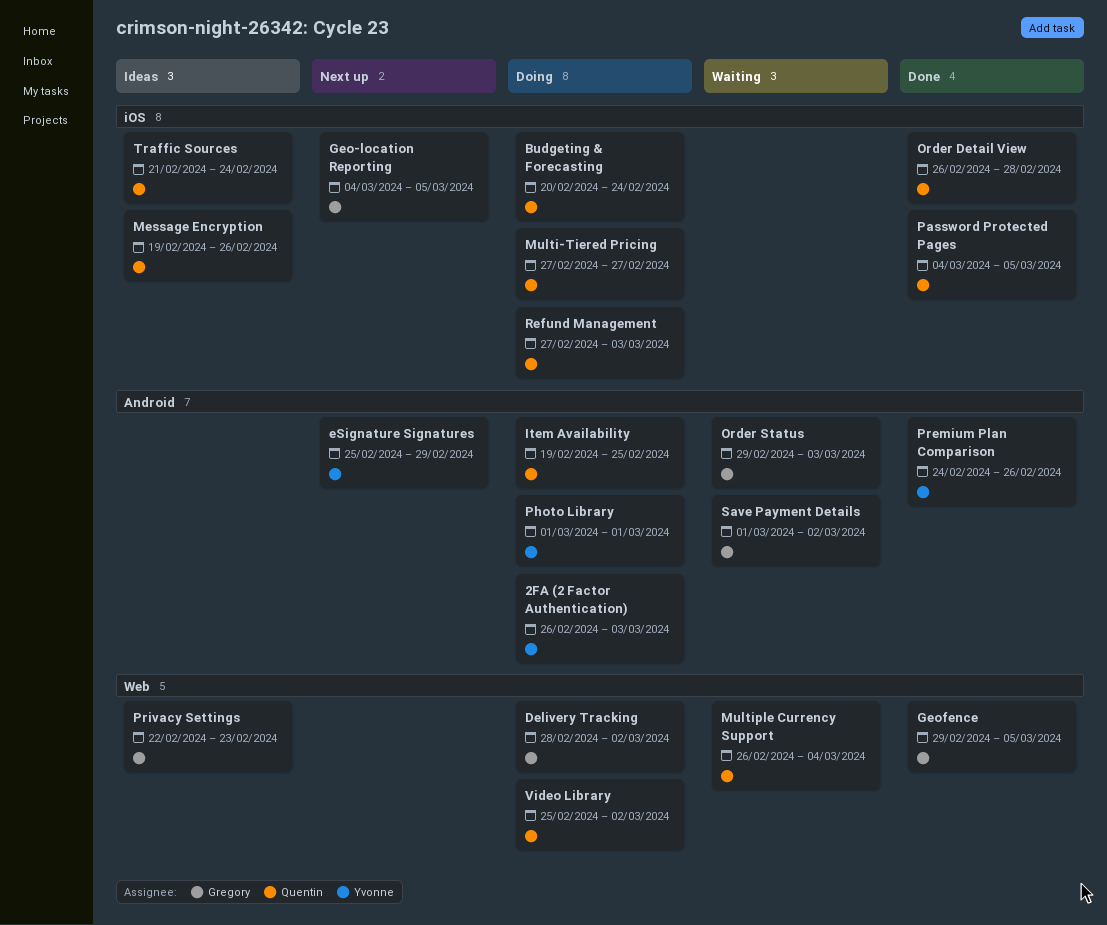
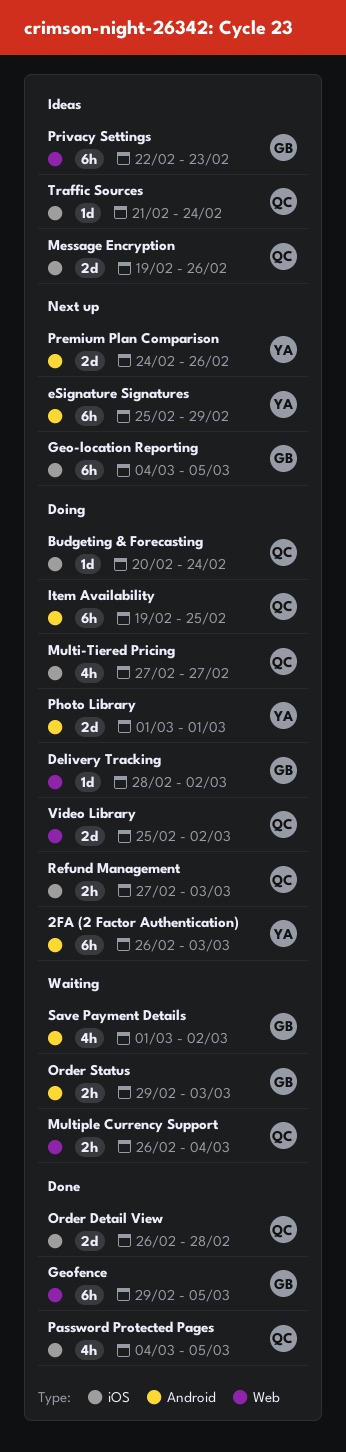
Premium Plan Comparison, status: Done -> Next up

